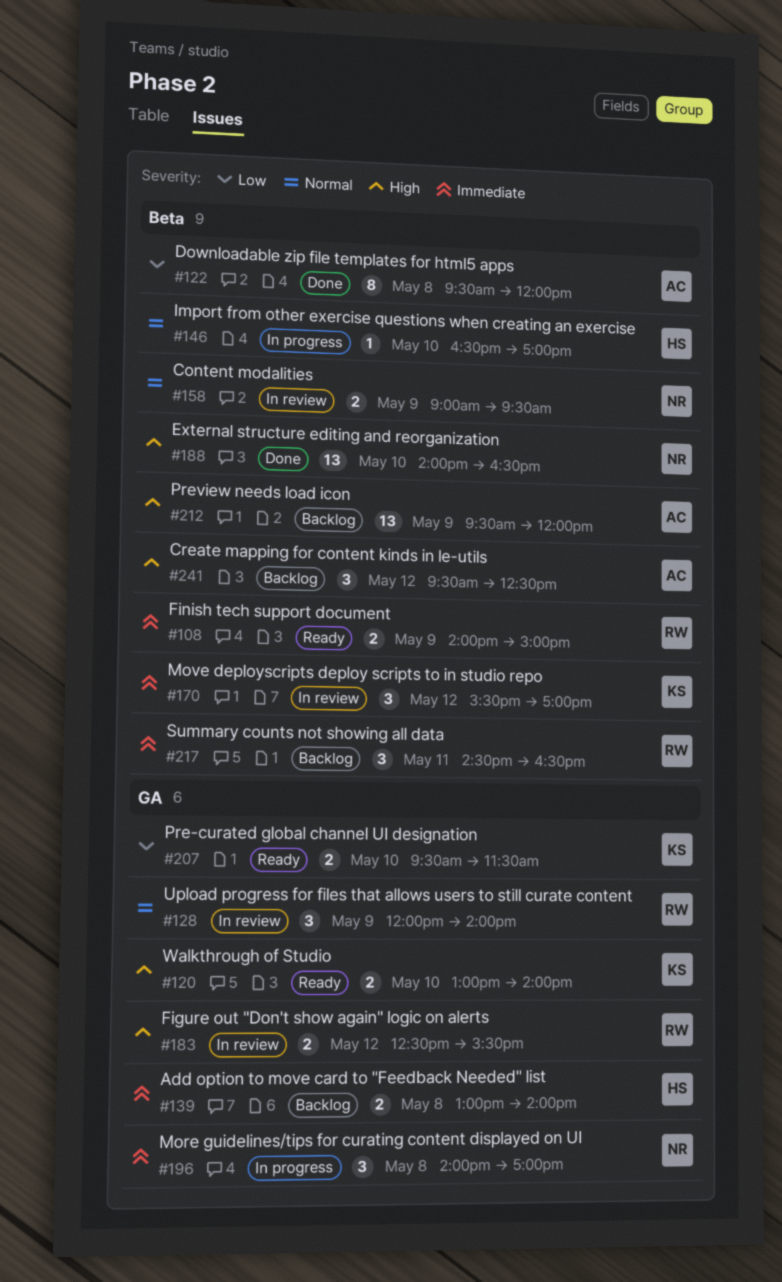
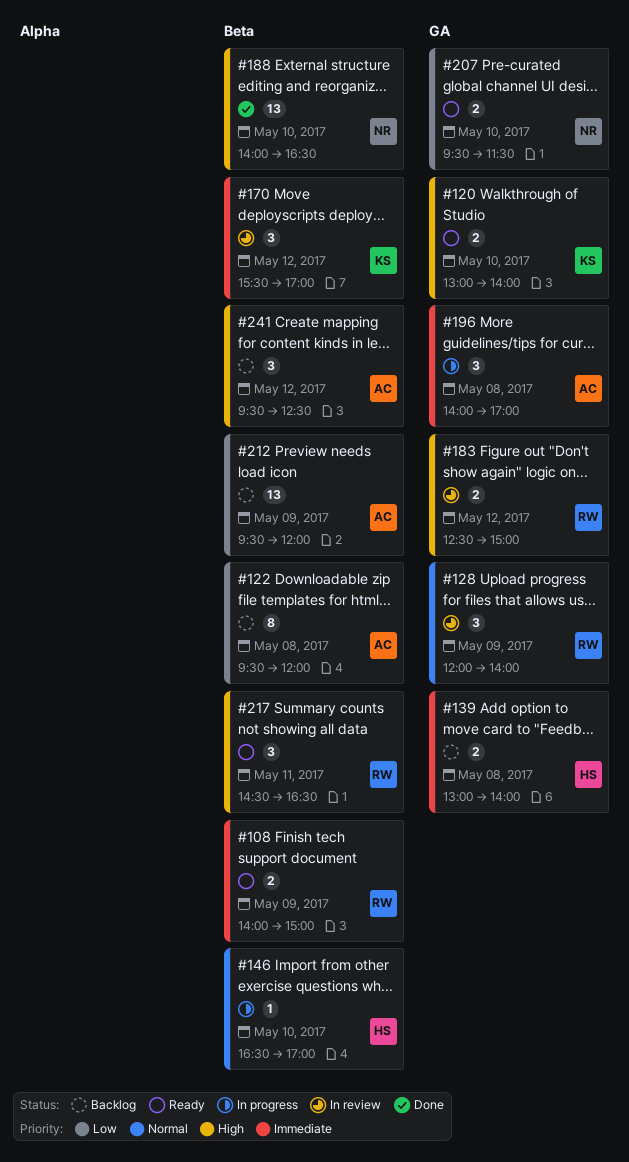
#122, status: Done -> Backlog
#158: present -> none
#183, ends: 15:30 -> 15:00
#196, owner: NR -> AC
#207, owner: KS -> NR
#212, priority: High -> Low
#217, status: Backlog -> Ready
#217, priority: Immediate -> High

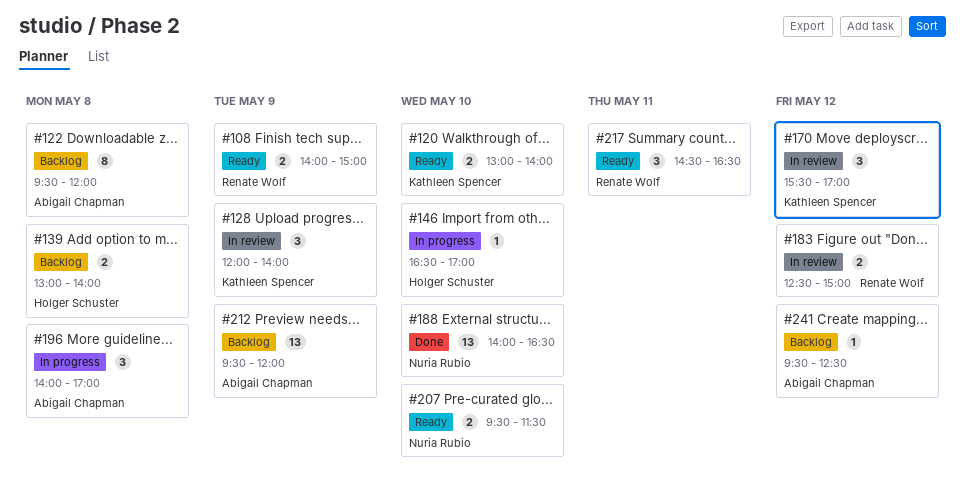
#128, owner: Renate Wolf -> Kathleen Spencer
#241, estimate: 3 -> 1

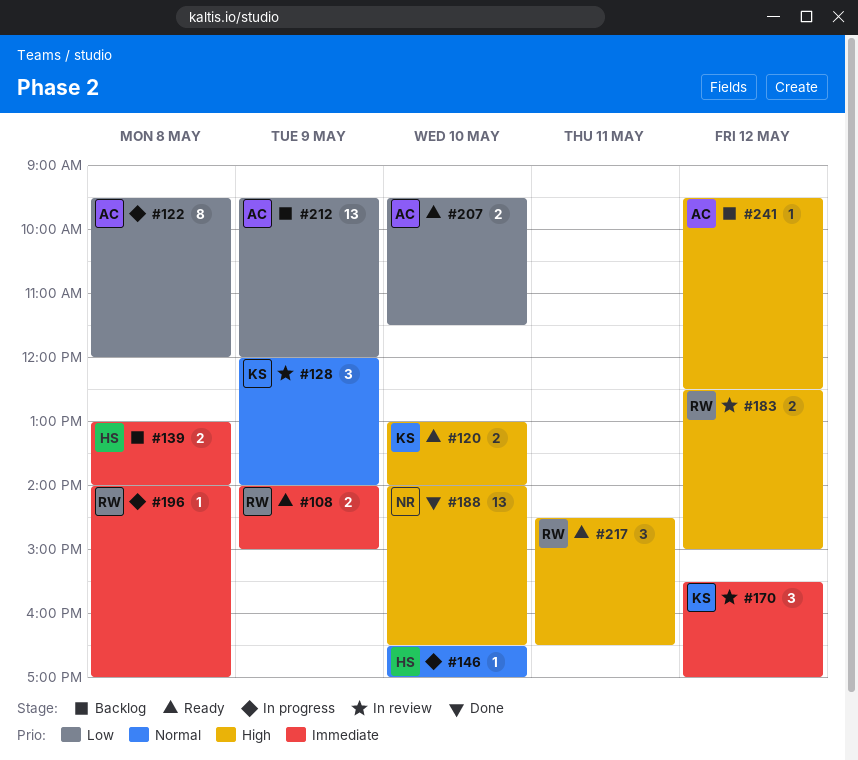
#122, status: Backlog -> In progress
#196, owner: Abigail Chapman -> Renate Wolf
#196, estimate: 3 -> 1
#207, owner: Nuria Rubio -> Abigail Chapman

